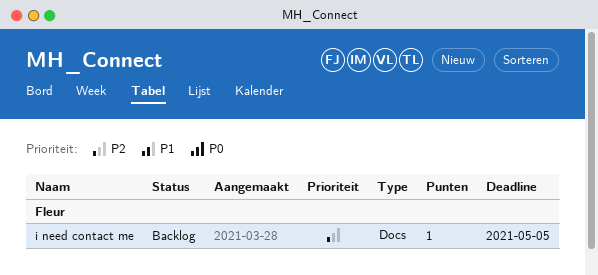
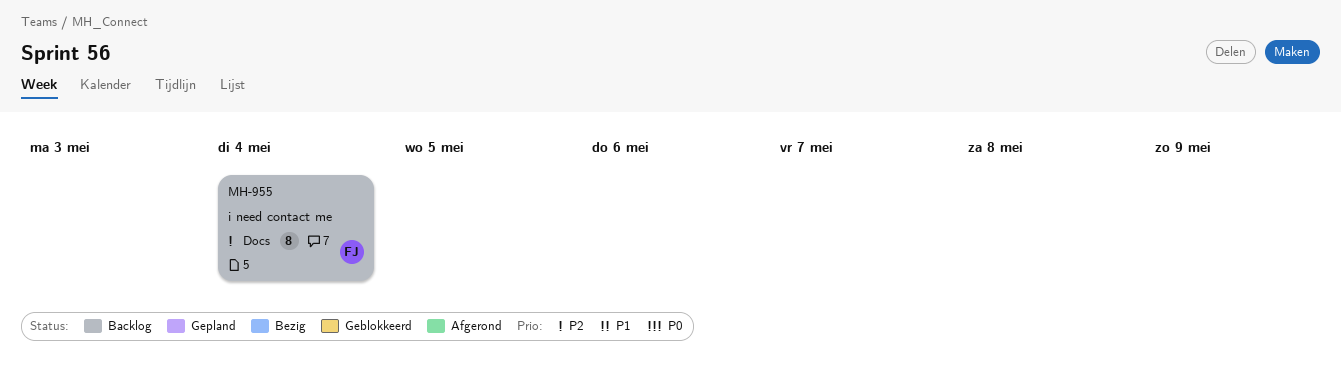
i need contact me, estimate: 1 -> 8
i need contact me, due: May 5 -> May 4

